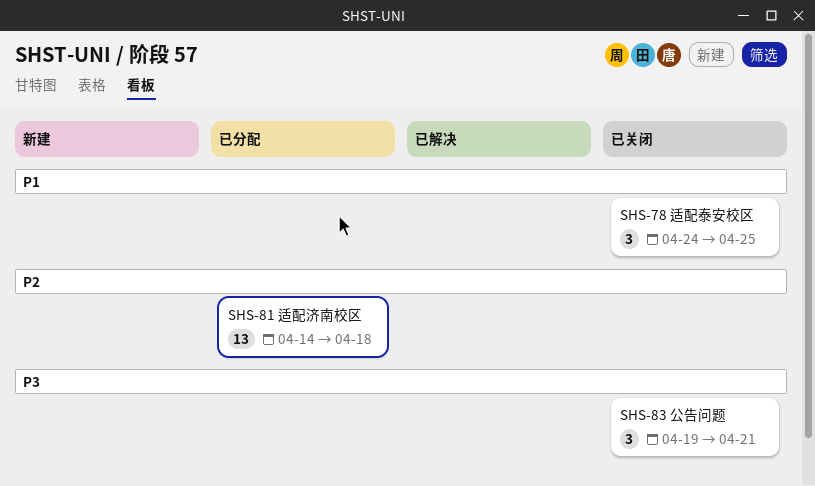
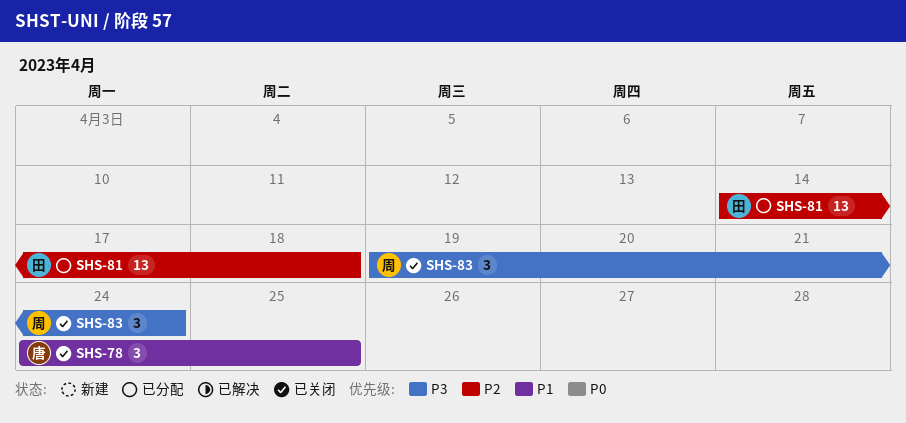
SHS-83, due: Apr 21 -> Apr 24

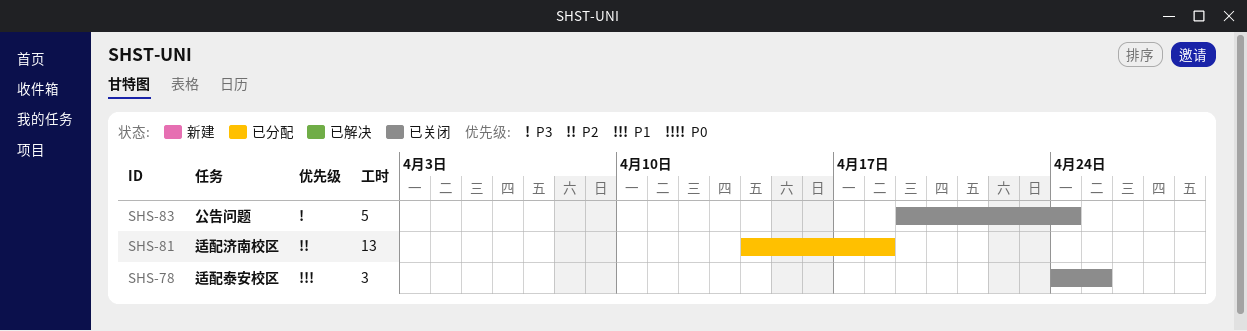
SHS-83, estimate: 3 -> 5

